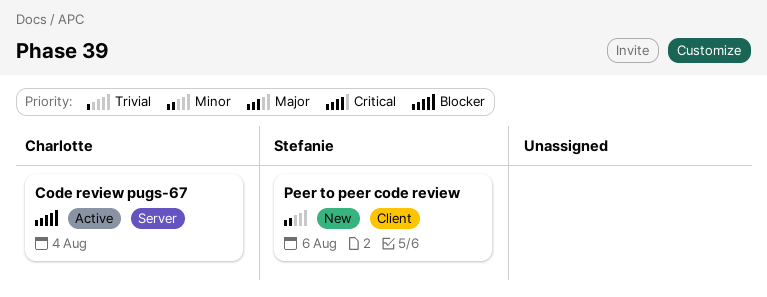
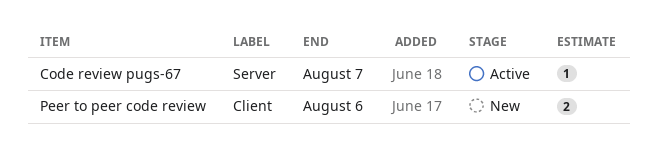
Code review pugs-67, due: Aug 4 -> Aug 7

